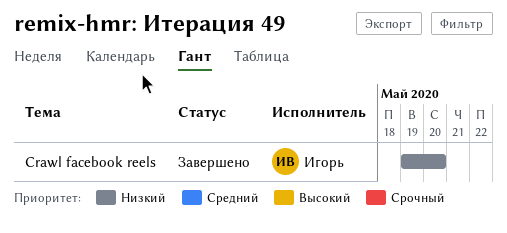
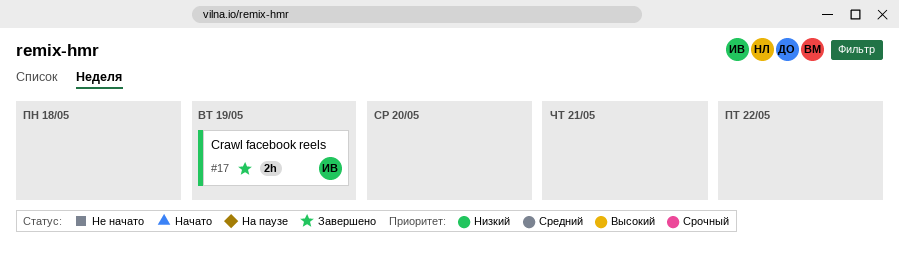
Crawl facebook reels, due: May 20 -> May 19

